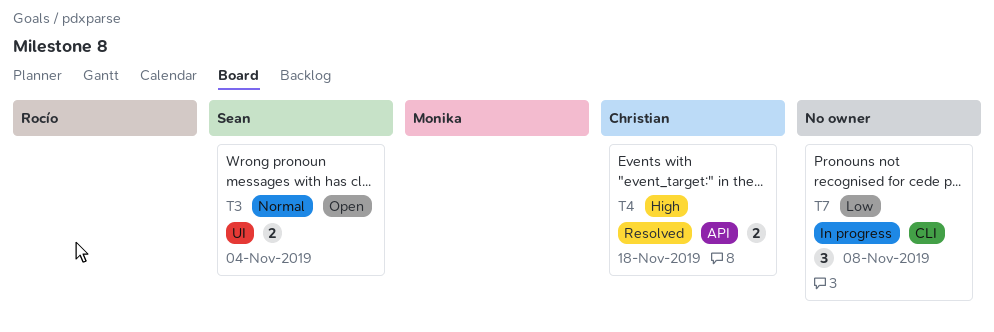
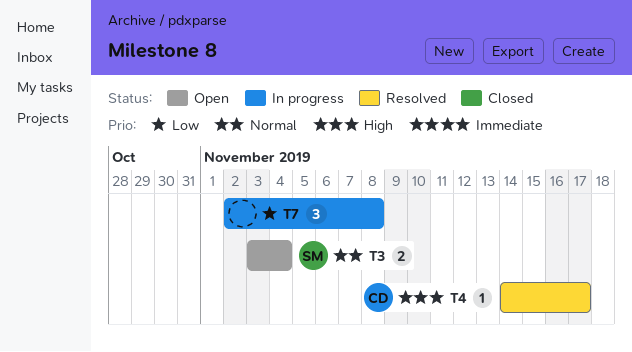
T4, estimate: 2 -> 1
T4, due: Nov 18 -> Nov 17

